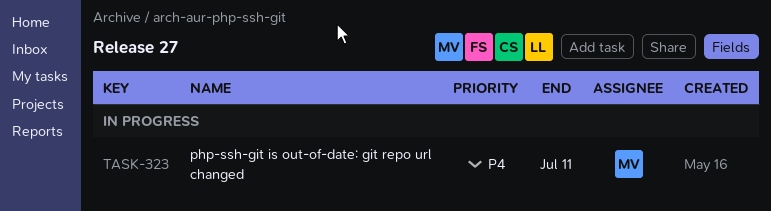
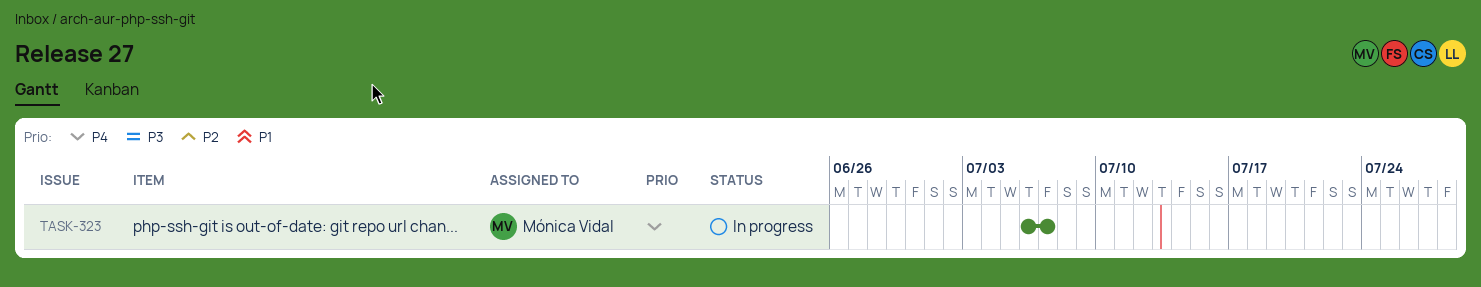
TASK-323, due: Jul 11 -> Jul 7

